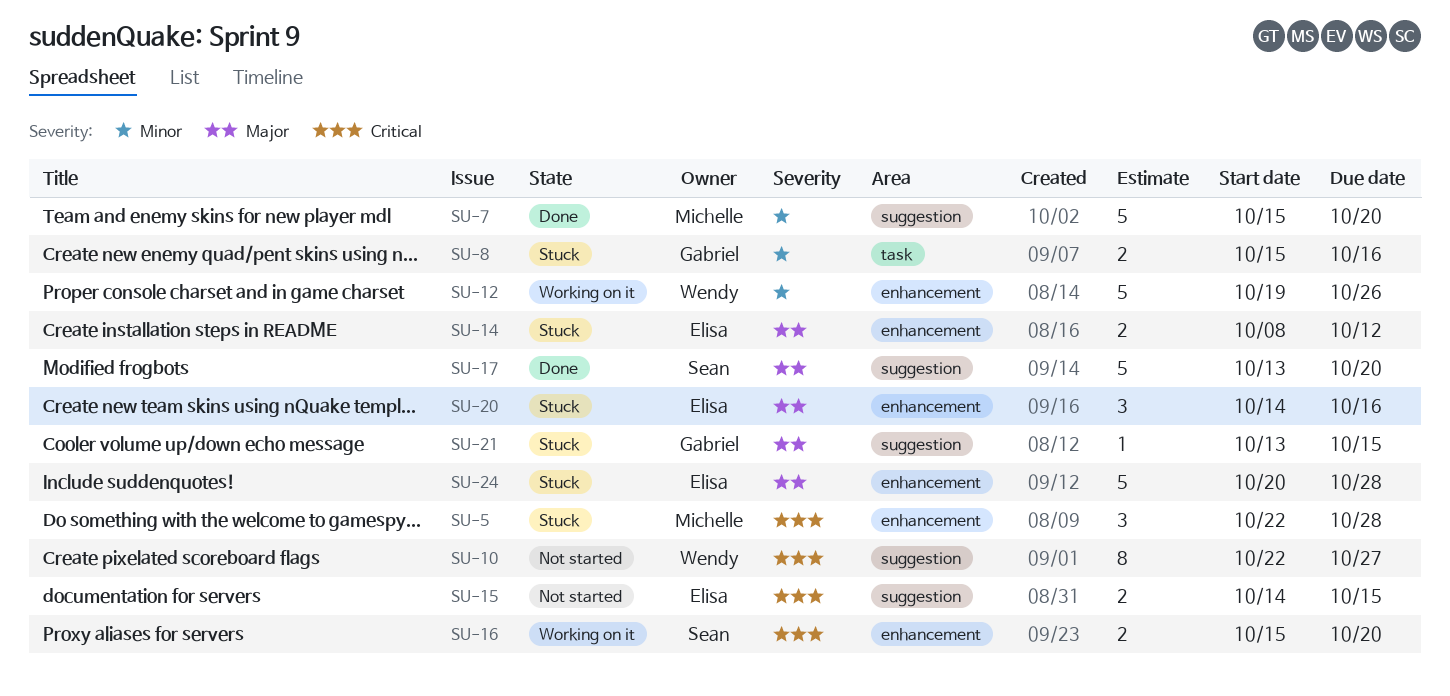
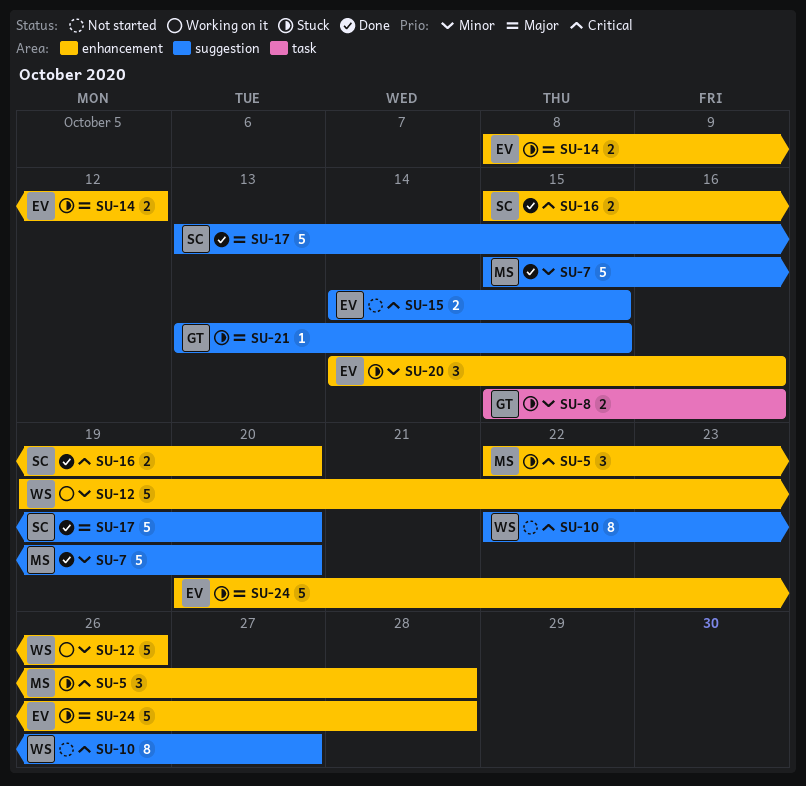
SU-16, status: Working on it -> Done
SU-20, priority: Major -> Minor

